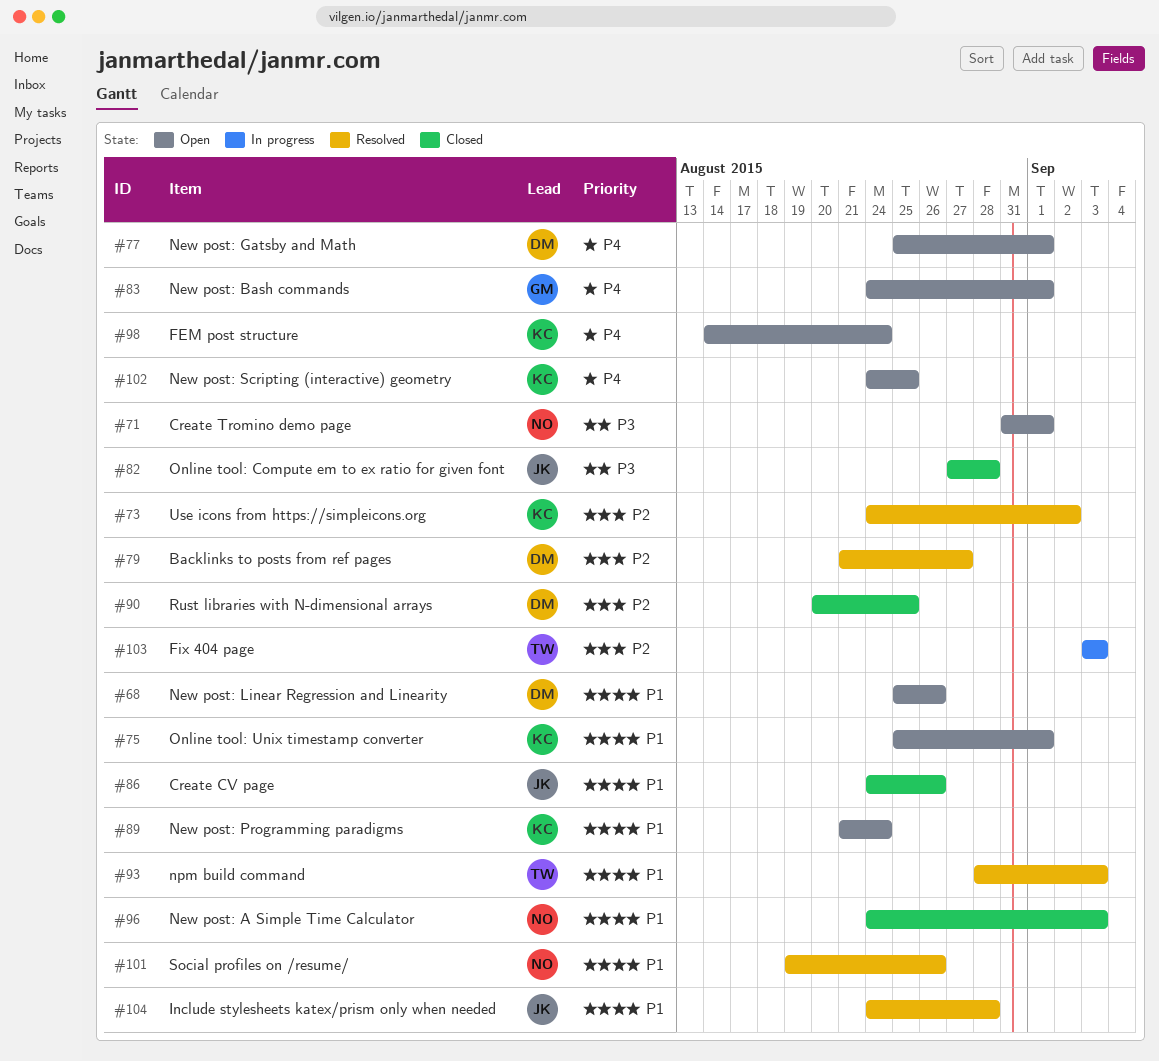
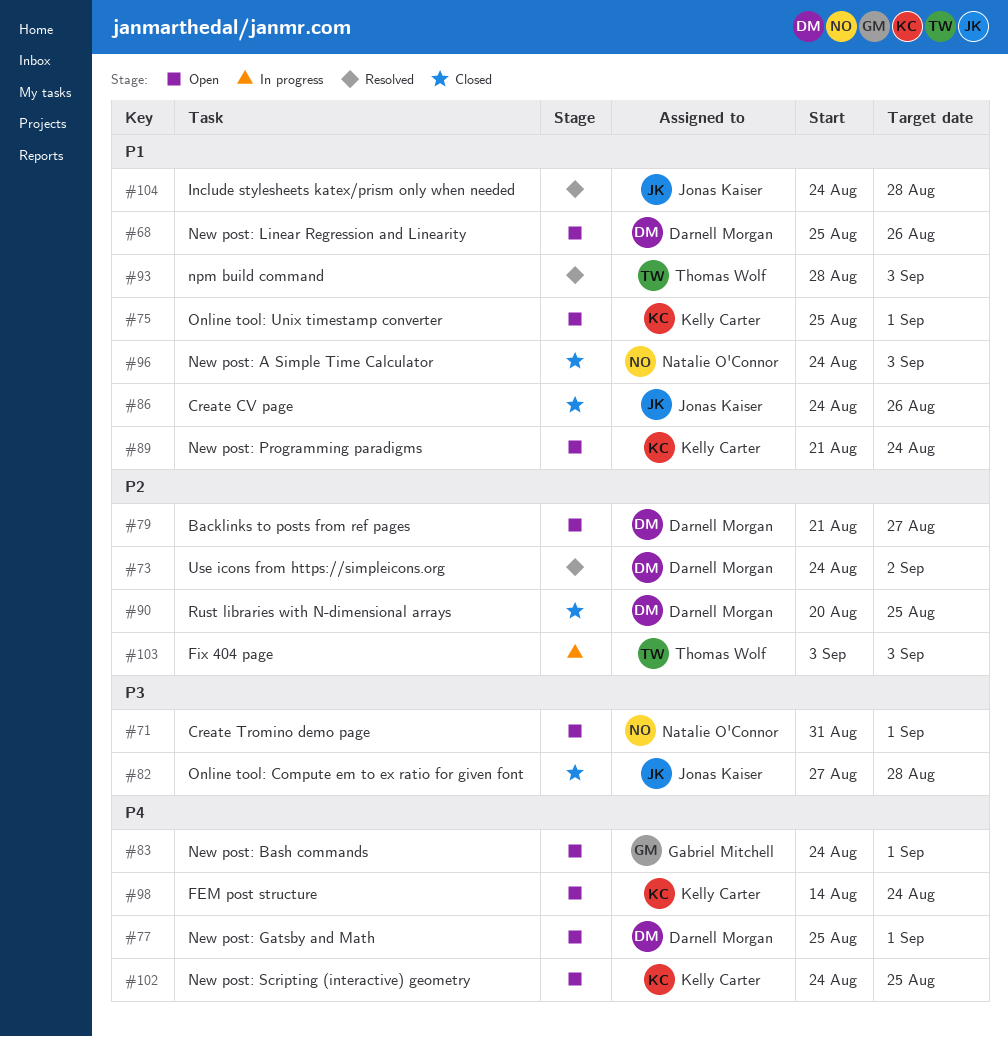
#73, owner: Kelly Carter -> Darnell Morgan
#79, status: Resolved -> Open
#101: present -> none

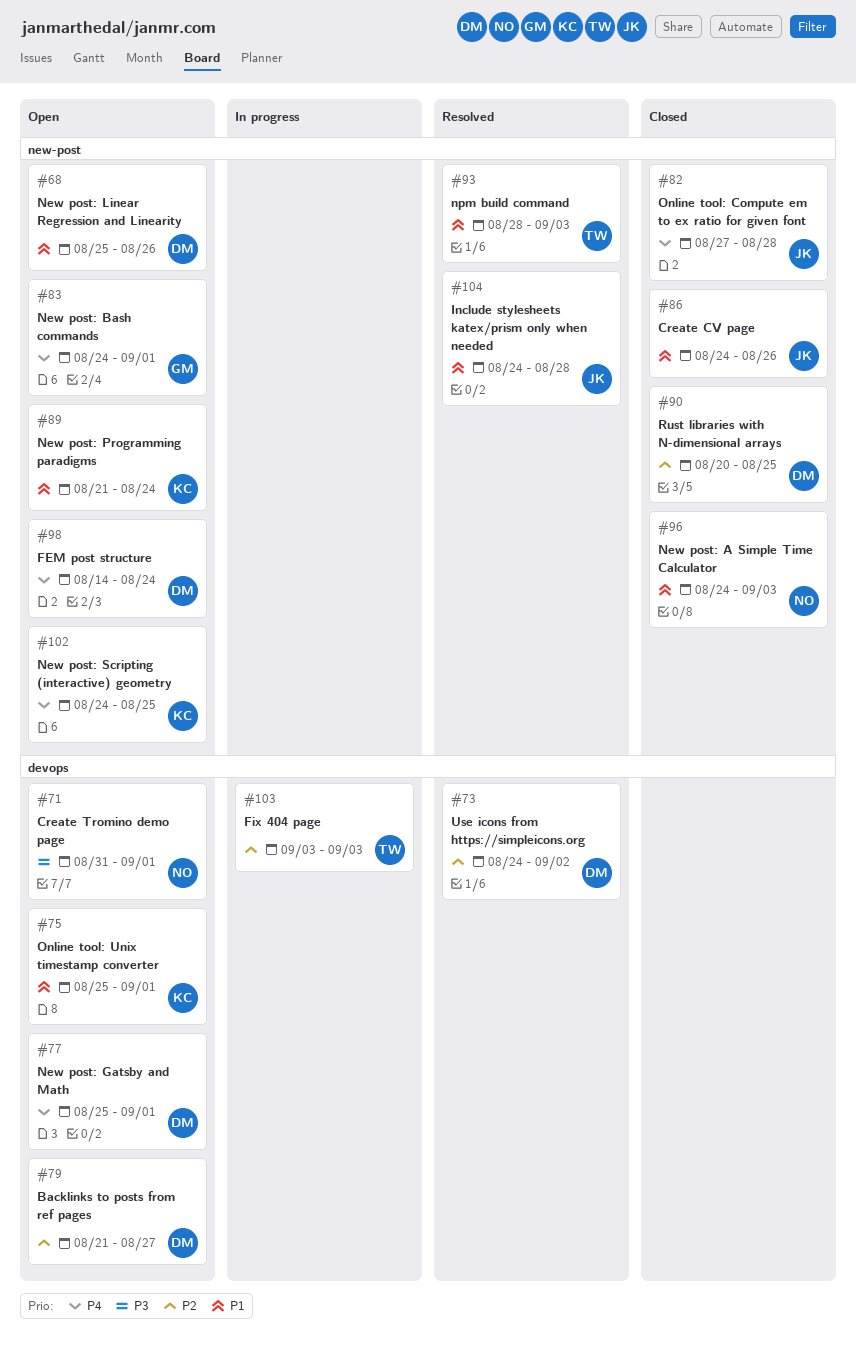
#82, priority: P3 -> P4
#98, owner: Kelly Carter -> Darnell Morgan

